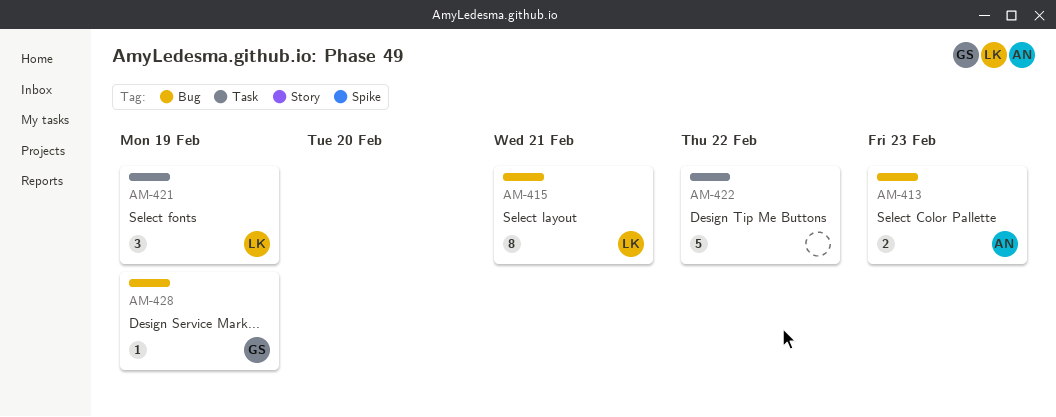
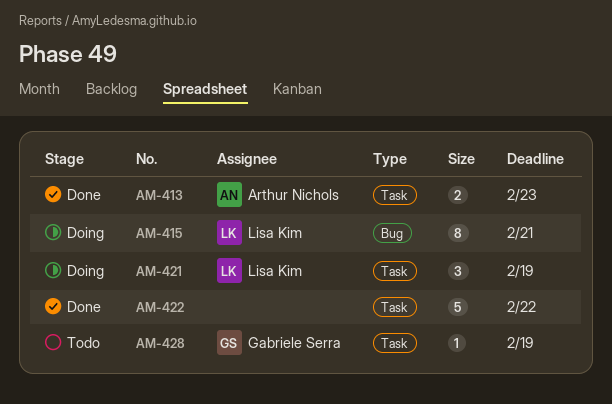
AM-413, label: Bug -> Task
AM-428, label: Bug -> Task

